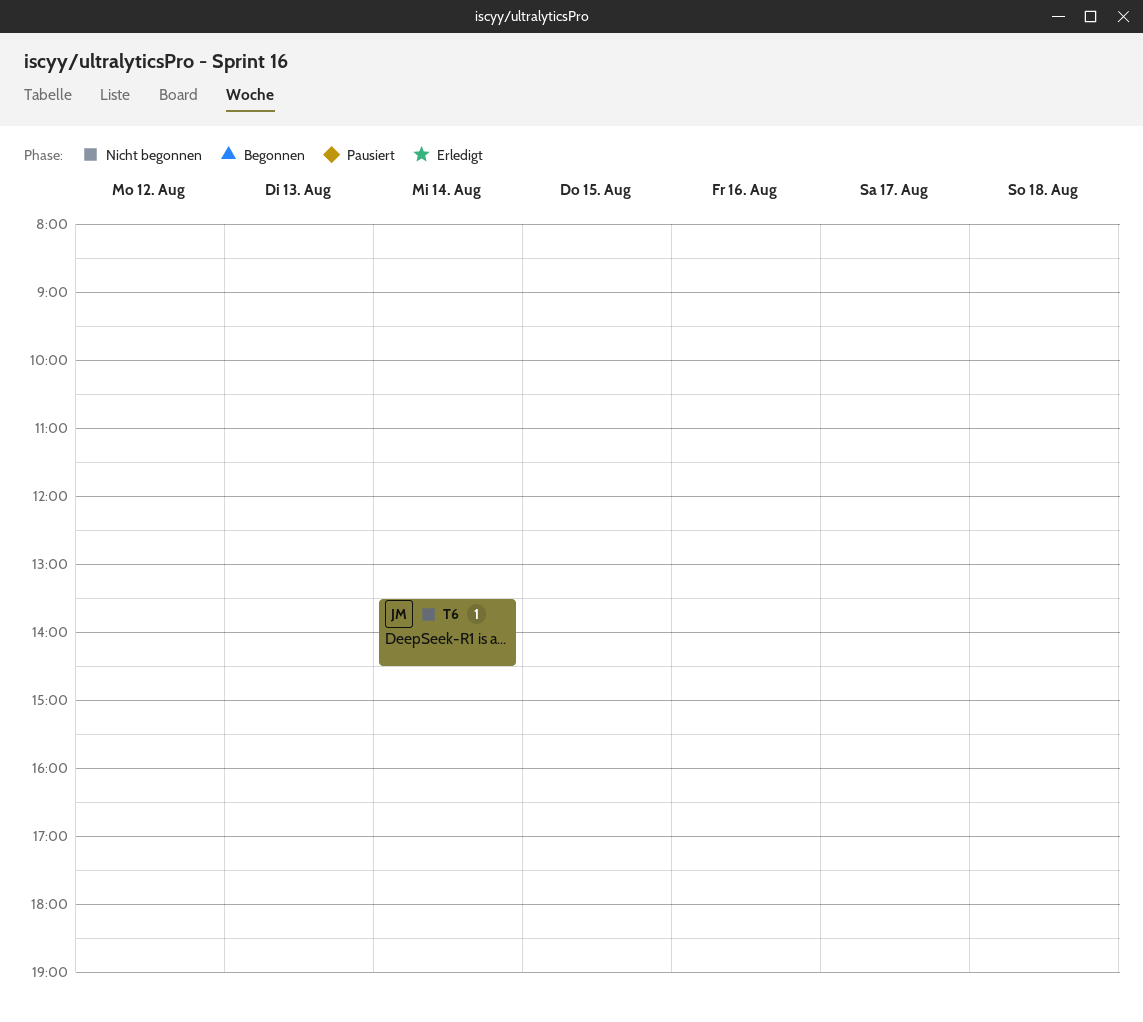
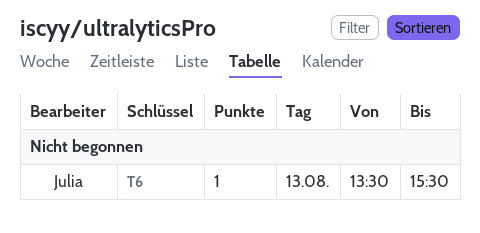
T6, day: Aug 14 -> Aug 13
T6, ends: 14:30 -> 15:30

